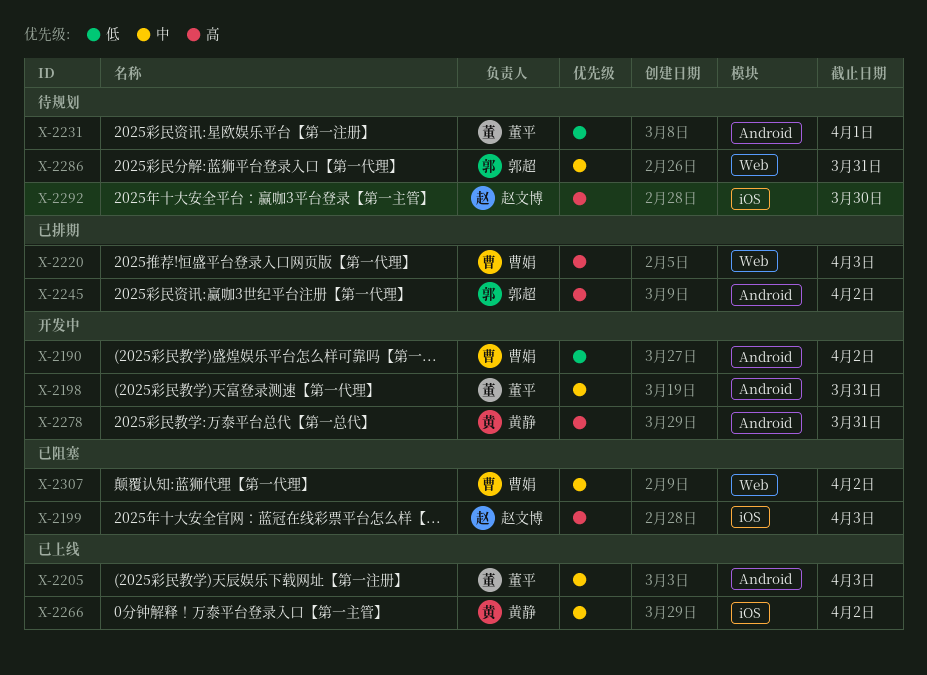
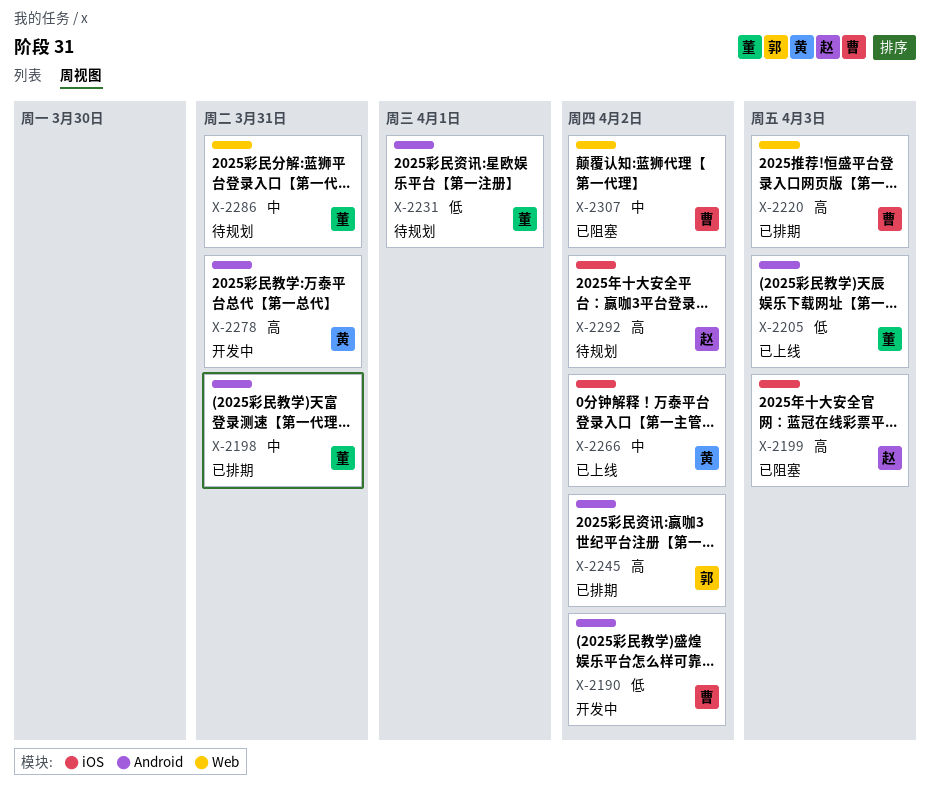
X-2198, status: 开发中 -> 已排期
X-2205, priority: 中 -> 低
X-2286, owner: 郭超 -> 董平
X-2292, due: Mar 30 -> Apr 2

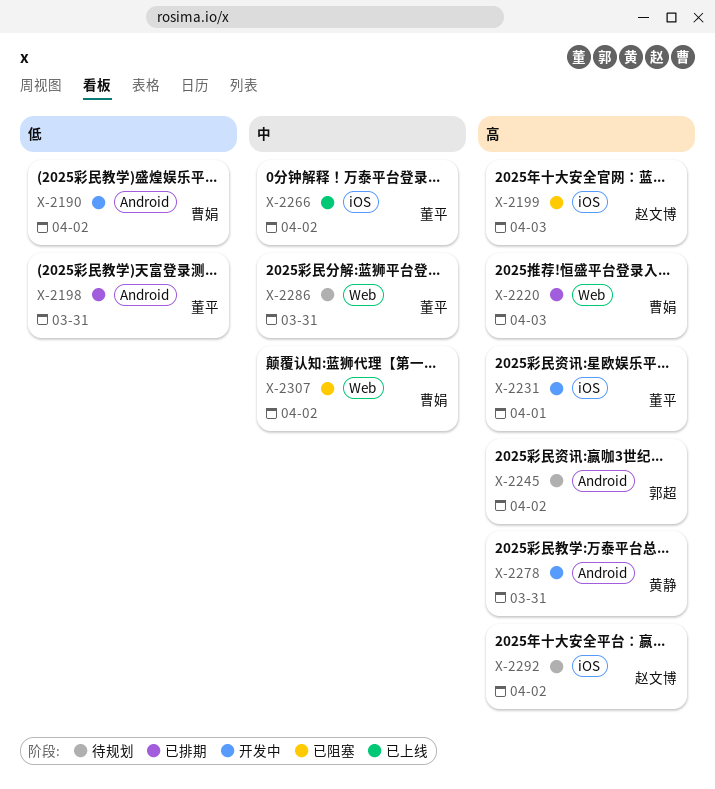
X-2198, priority: 中 -> 低
X-2205: present -> none
X-2231, status: 待规划 -> 开发中
X-2231, priority: 低 -> 高
X-2231, label: Android -> iOS
X-2245, status: 已排期 -> 待规划
X-2266, owner: 黄静 -> 董平

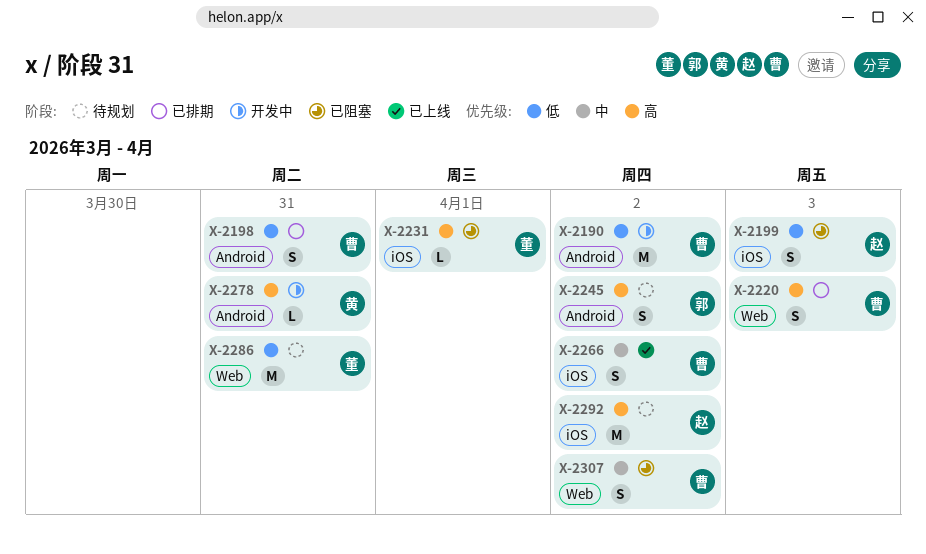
X-2198, owner: 董平 -> 曹娟
X-2199, priority: 高 -> 低
X-2231, status: 开发中 -> 已阻塞
X-2266, owner: 董平 -> 曹娟
X-2286, priority: 中 -> 低

